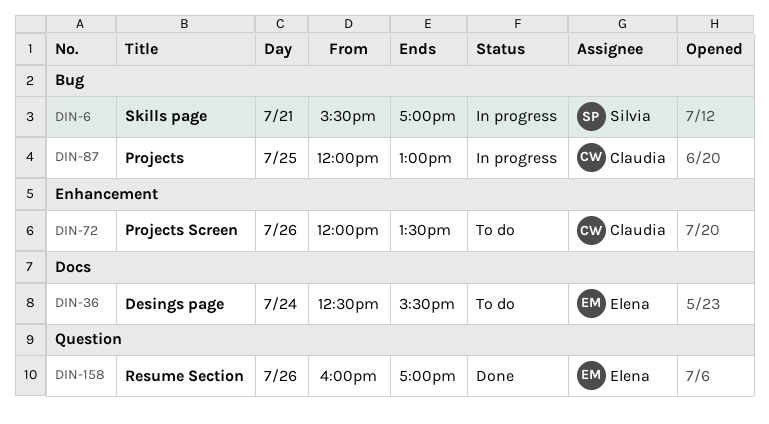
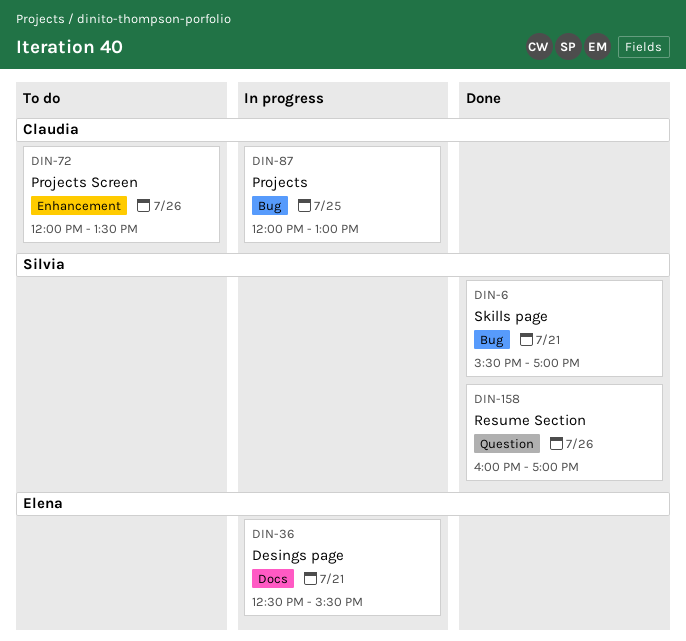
DIN-6, status: In progress -> Done
DIN-36, status: To do -> In progress
DIN-36, day: Jul 24 -> Jul 21
DIN-158, owner: Elena -> Silvia

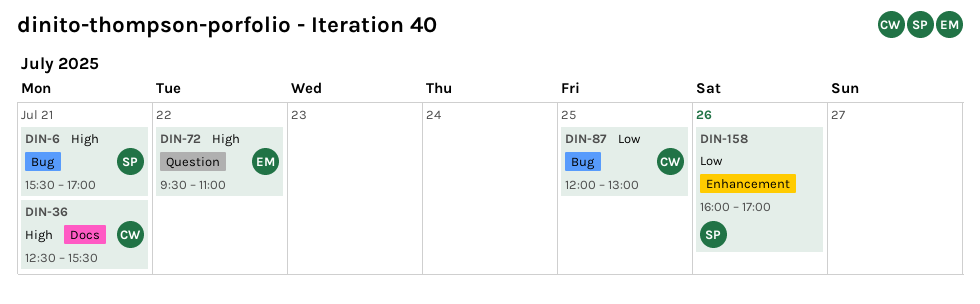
DIN-36, owner: Elena -> Claudia
DIN-72, owner: Claudia -> Elena
DIN-72, label: Enhancement -> Question
DIN-72, day: Jul 26 -> Jul 22
DIN-72, begins: 12:00 -> 09:30
DIN-72, ends: 13:30 -> 11:00
DIN-158, label: Question -> Enhancement

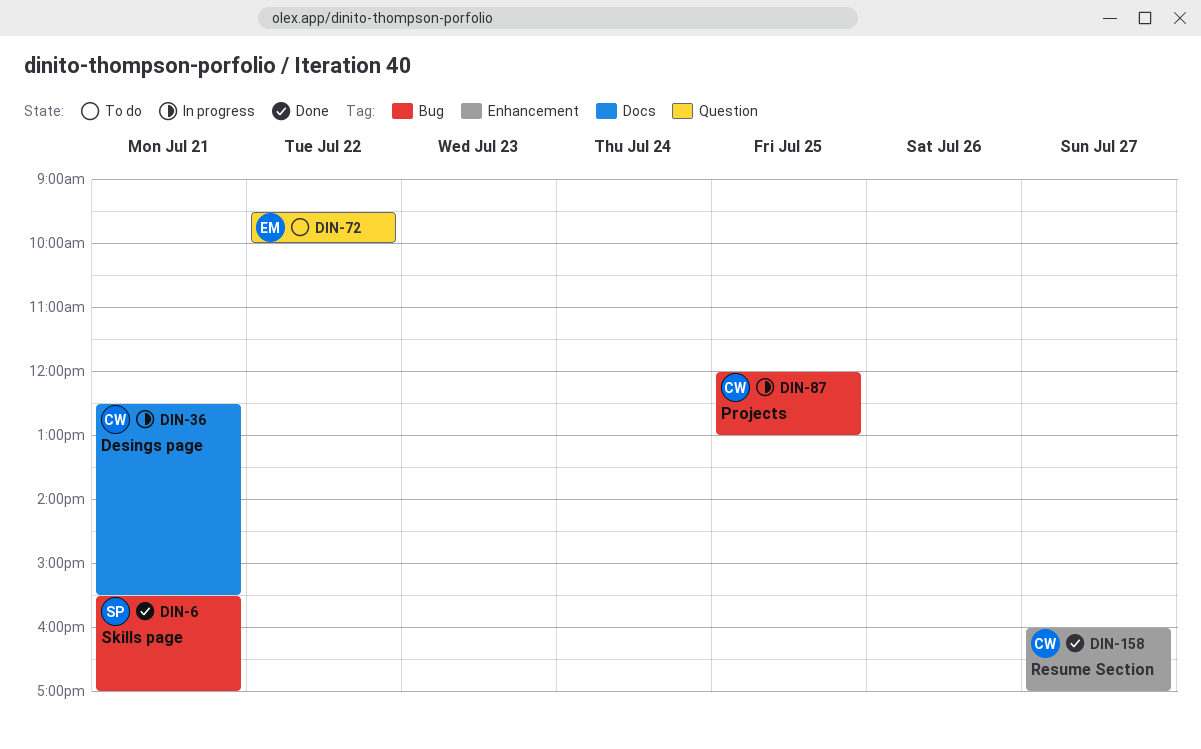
DIN-72, ends: 11:00 -> 10:00
DIN-158, owner: SP -> CW
DIN-158, day: Jul 26 -> Jul 27

